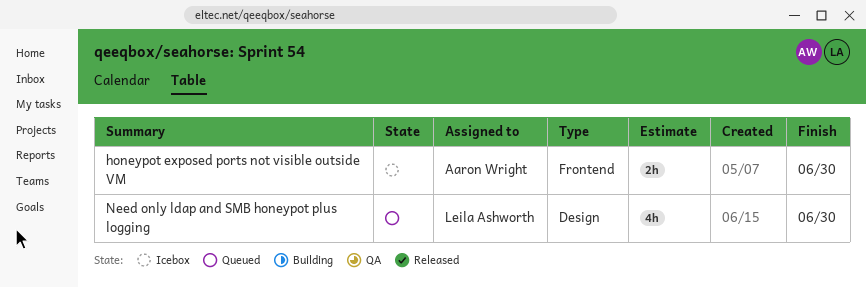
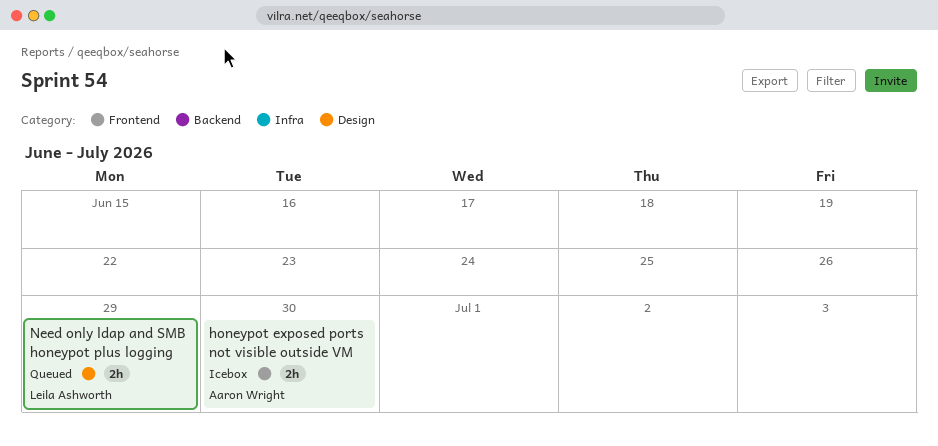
Need only ldap and SMB honeypot plus logging, estimate: 4h -> 2h
Need only ldap and SMB honeypot plus logging, due: Jun 30 -> Jun 29

